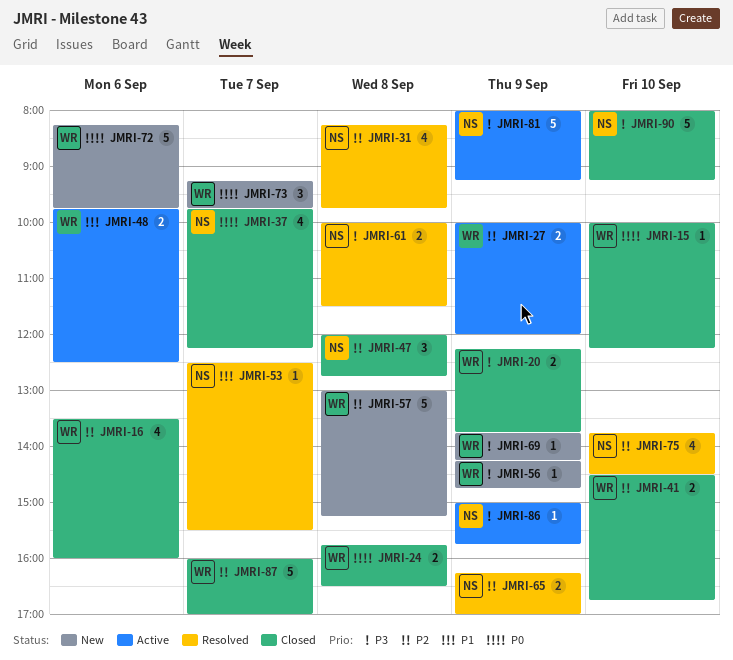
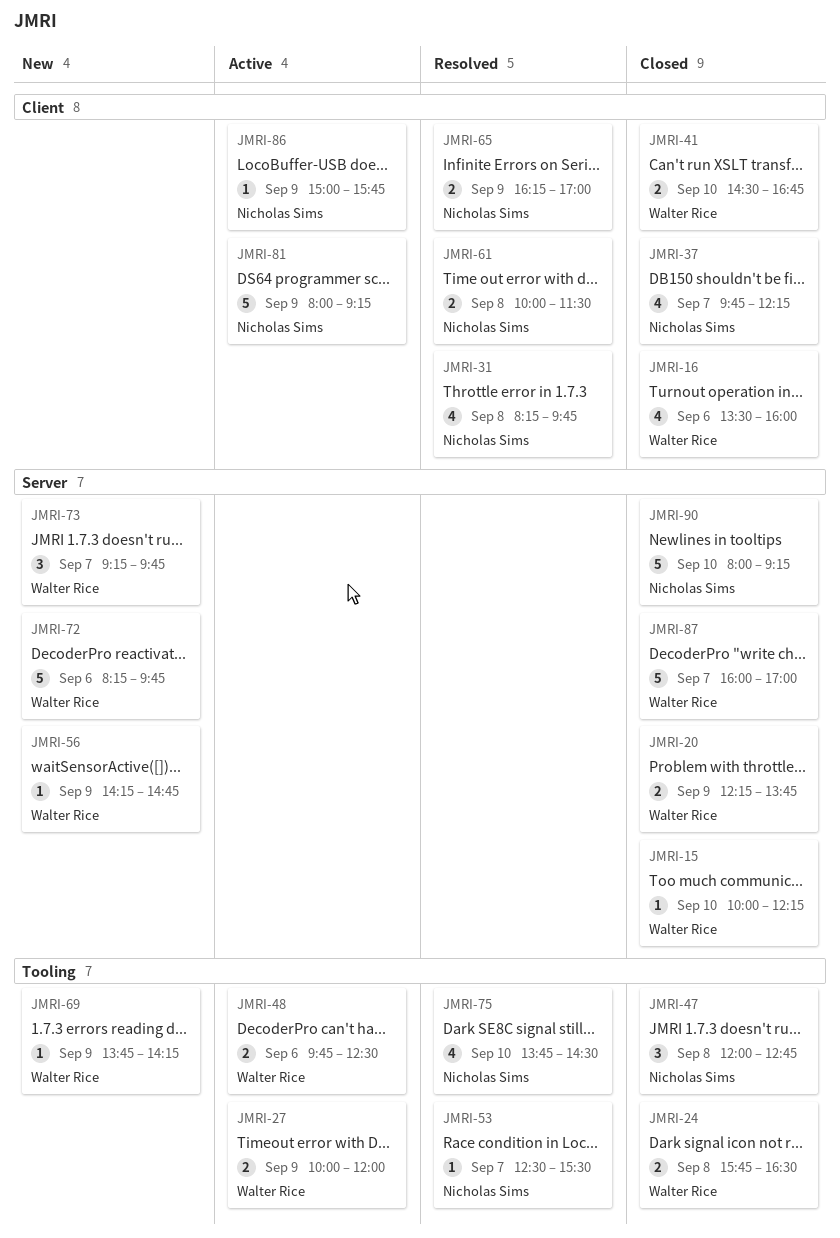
JMRI-57: present -> none

